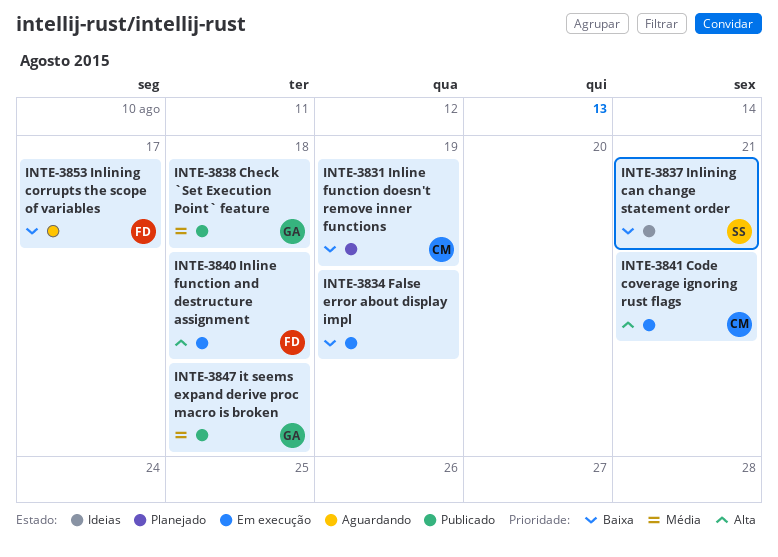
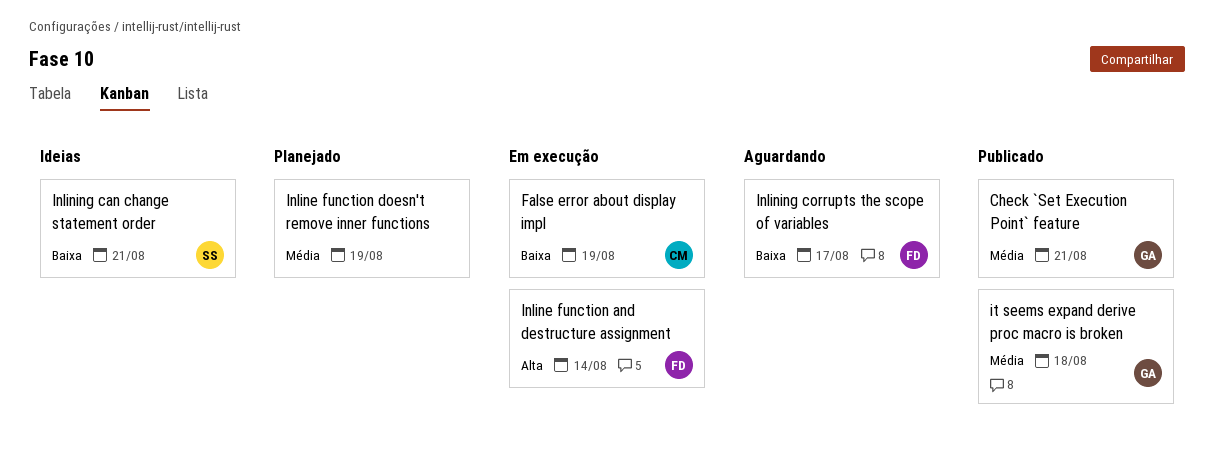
Check `Set Execution Point` feature, due: Aug 18 -> Aug 21
Code coverage ignoring rust flags: present -> none
False error about display impl, owner: none -> CM
Inline function and destructure assignment, due: Aug 18 -> Aug 14
Inline function doesn't remove inner functions, owner: CM -> none
Inline function doesn't remove inner functions, priority: Baixa -> Média

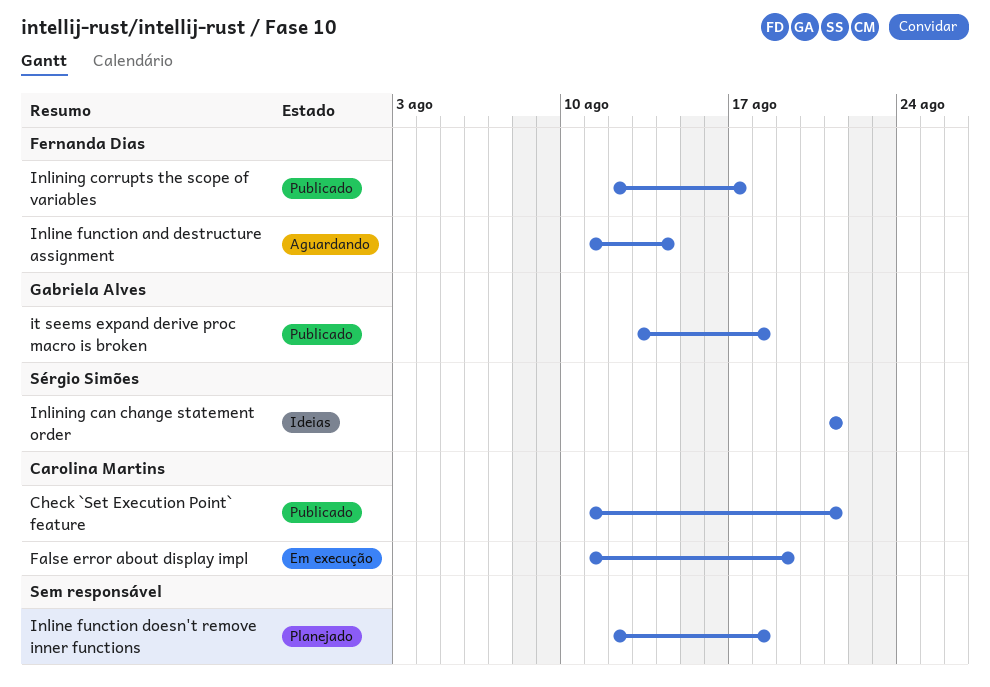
Check `Set Execution Point` feature, owner: Gabriela Alves -> Carolina Martins
Inline function and destructure assignment, status: Em execução -> Aguardando
Inline function doesn't remove inner functions, due: Aug 19 -> Aug 18
Inlining corrupts the scope of variables, status: Aguardando -> Publicado

